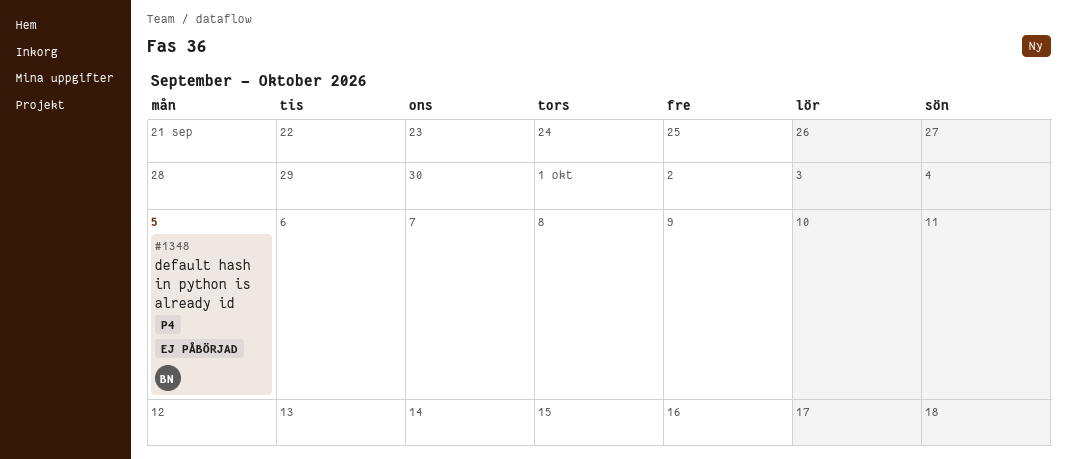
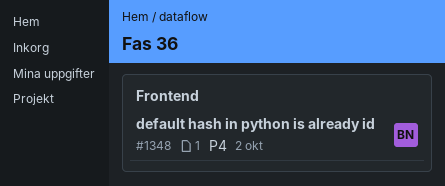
#1348, due: Oct 5 -> Oct 2

